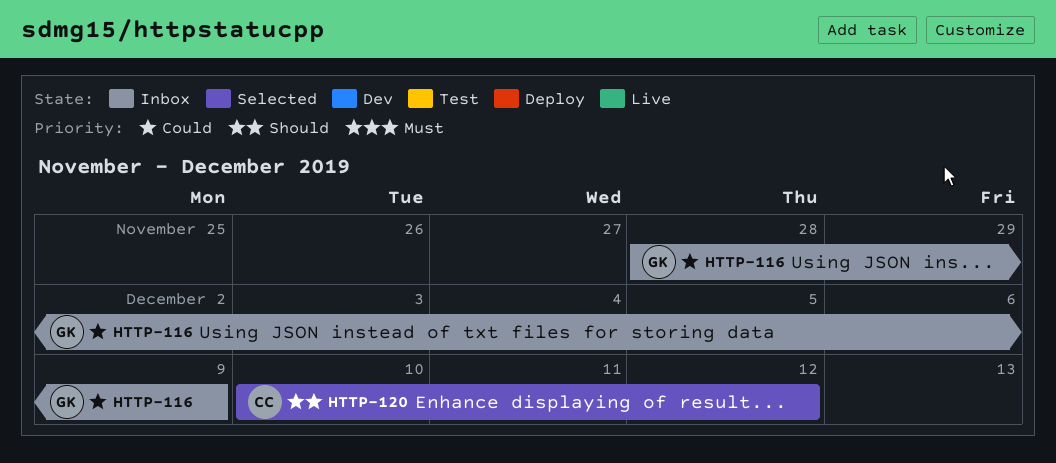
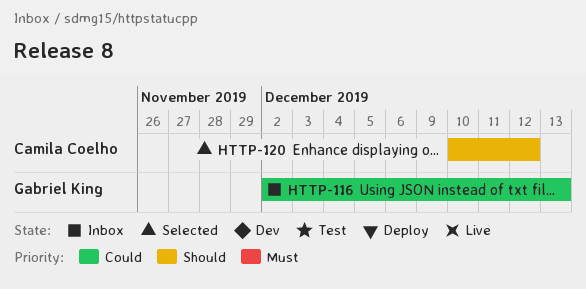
HTTP-116, start: Nov 28 -> Dec 2
HTTP-116, due: Dec 9 -> Dec 13

